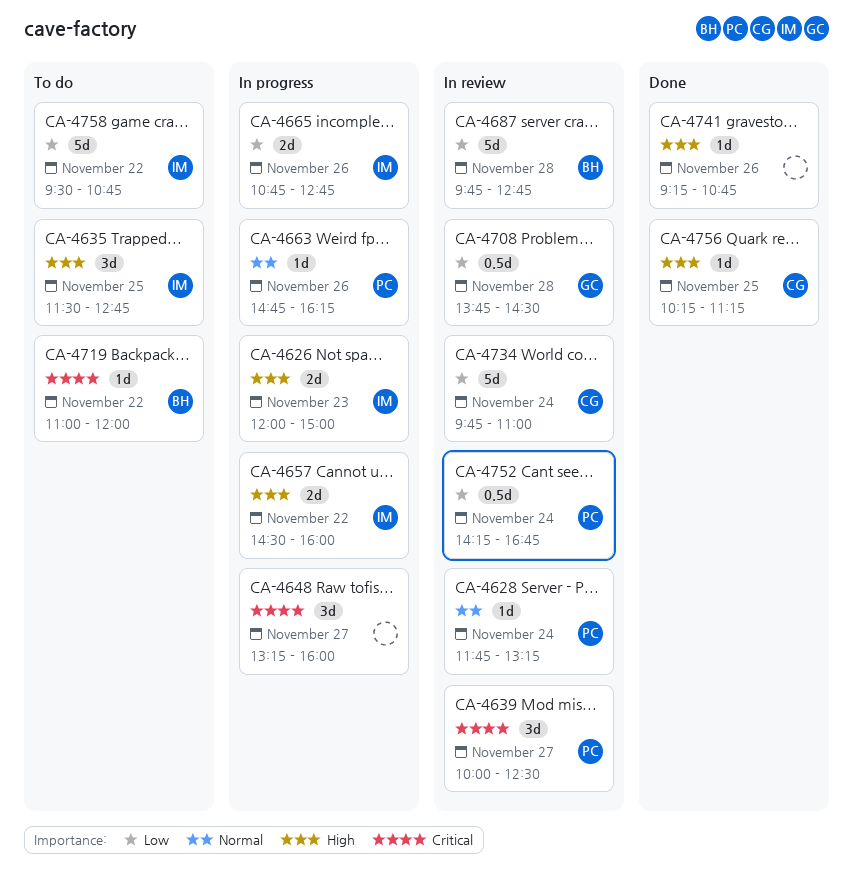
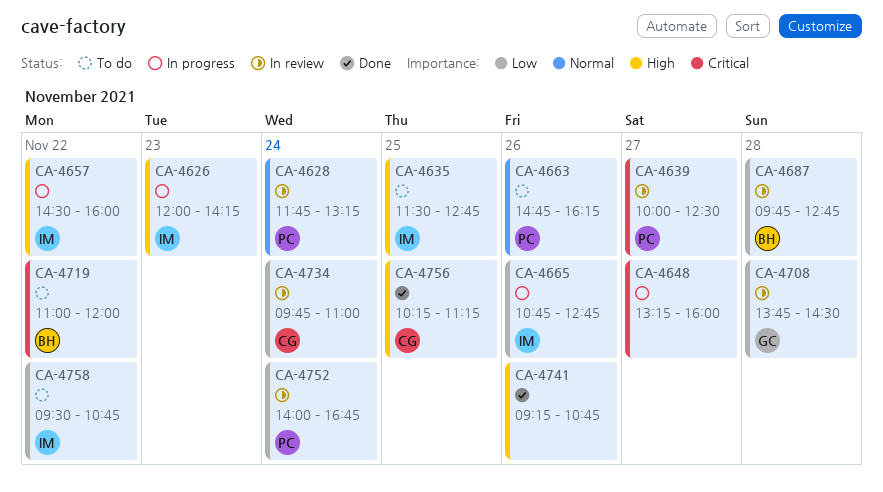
CA-4626, ends: 15:00 -> 14:15
CA-4663, status: In progress -> To do
CA-4752, begins: 14:15 -> 14:00

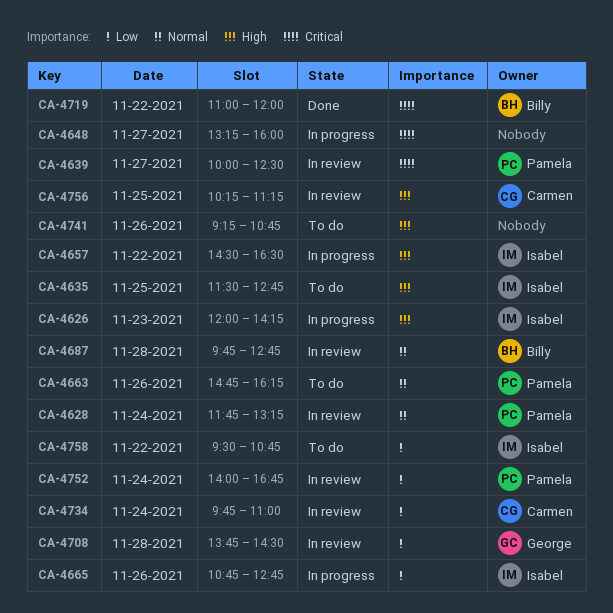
CA-4657, ends: 16:00 -> 16:30
CA-4687, priority: Low -> Normal
CA-4719, status: To do -> Done
CA-4741, status: Done -> To do
CA-4756, status: Done -> In review

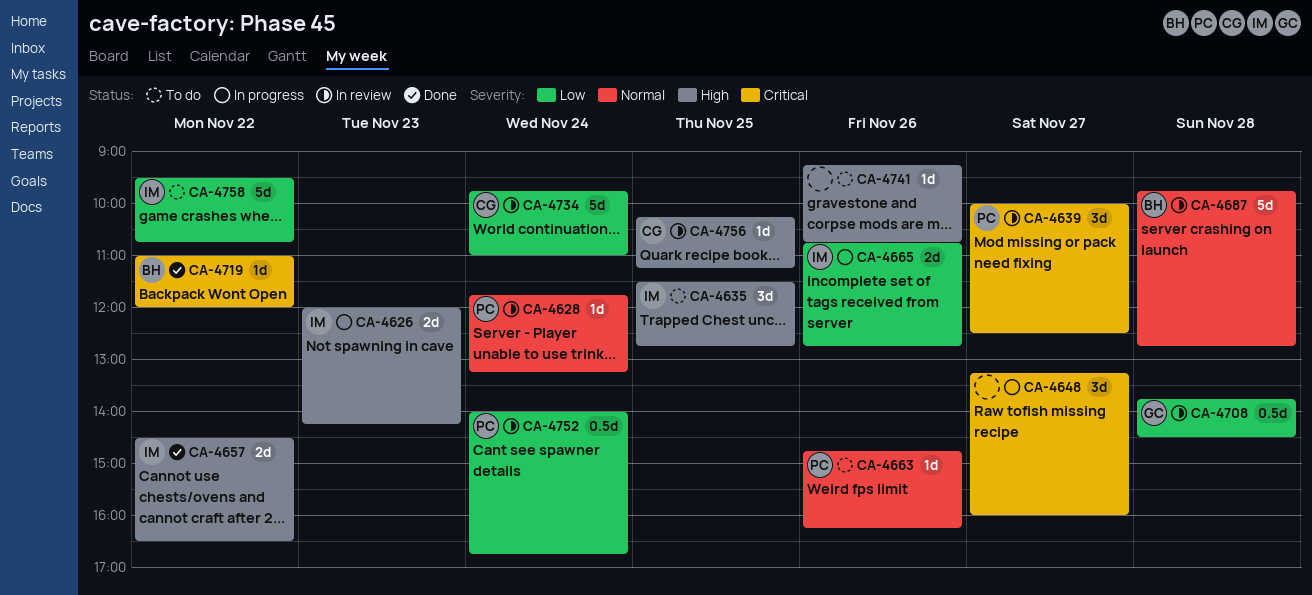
CA-4657, status: In progress -> Done

